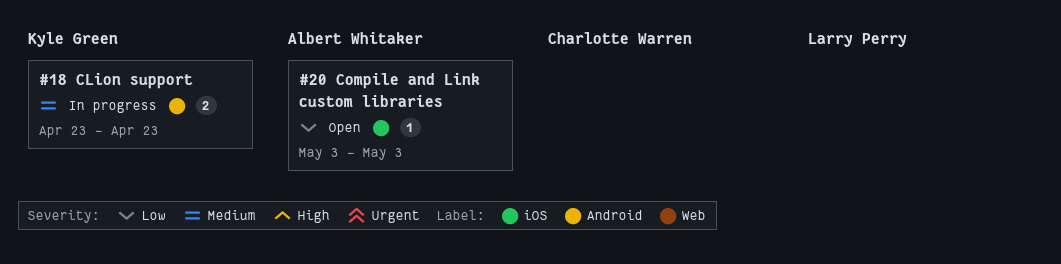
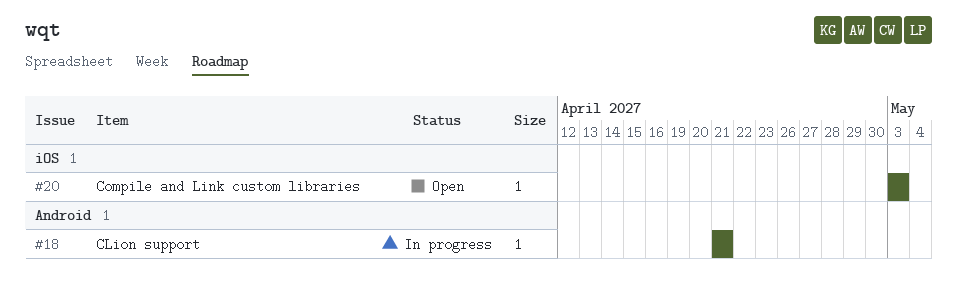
#18, estimate: 2 -> 1
#18, start: Apr 23 -> Apr 21
#18, due: Apr 23 -> Apr 21

